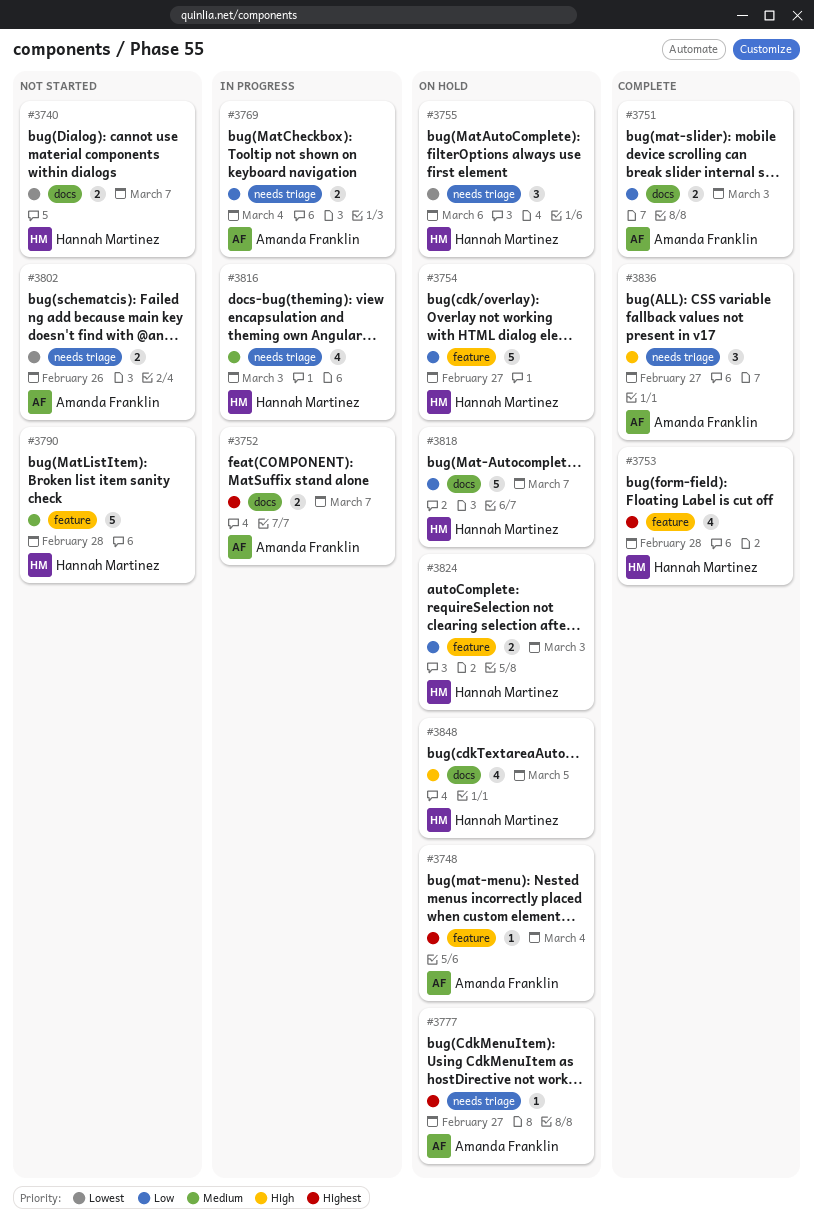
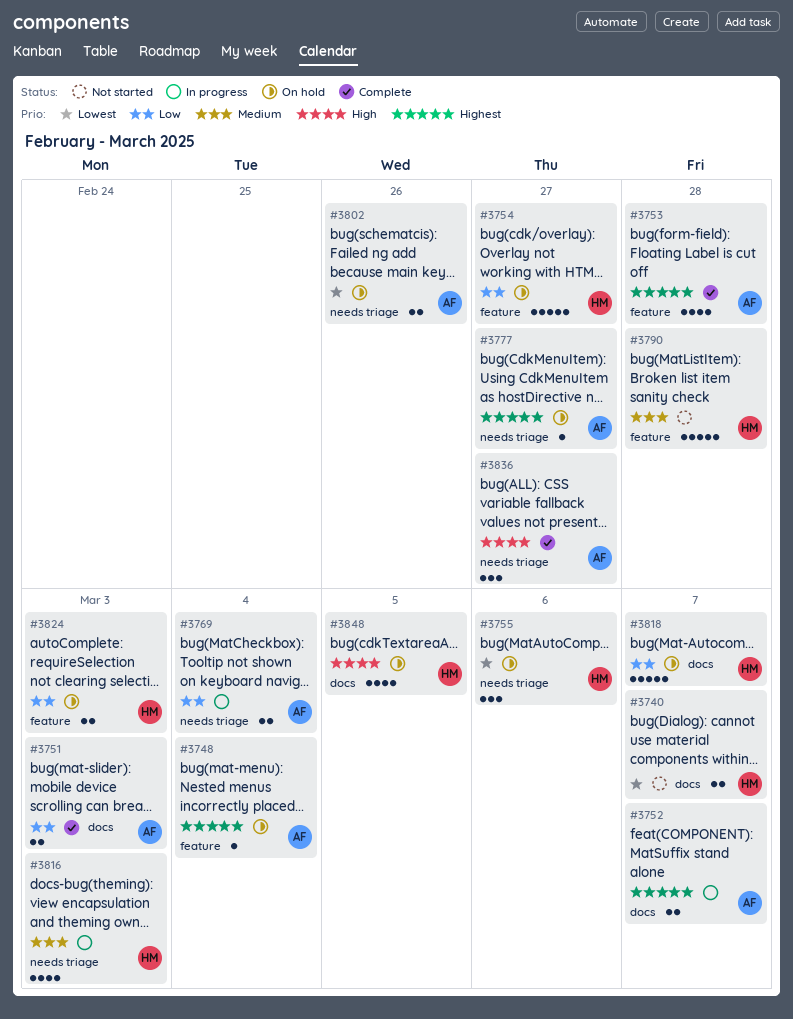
#3753, owner: Hannah Martinez -> Amanda Franklin
#3802, status: Not started -> On hold

